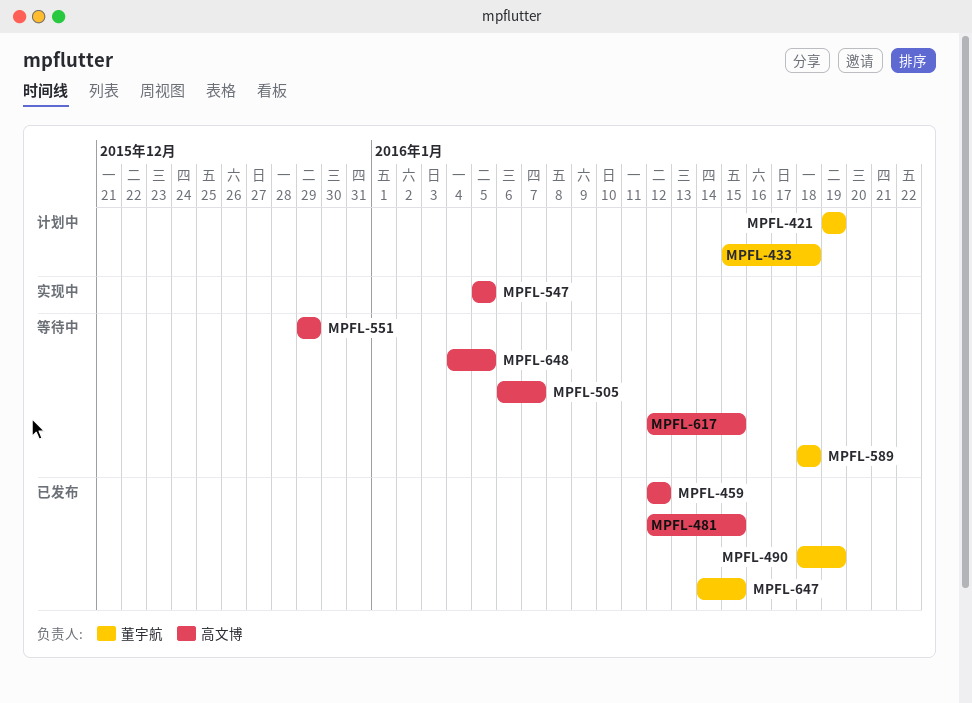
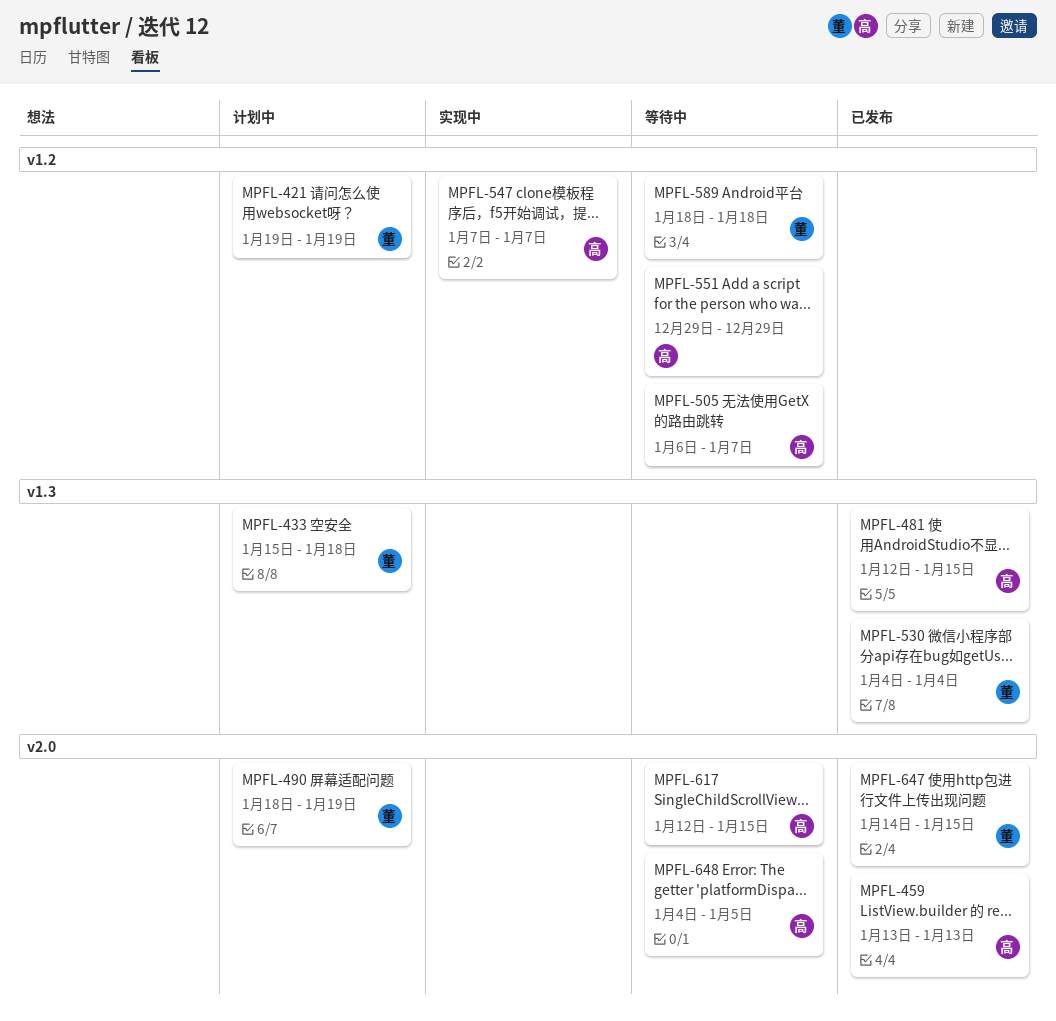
MPFL-459, start: Jan 12 -> Jan 13
MPFL-459, due: Jan 12 -> Jan 13
MPFL-490, status: 已发布 -> 计划中
MPFL-530: none -> present
MPFL-547, start: Jan 5 -> Jan 7
MPFL-547, due: Jan 5 -> Jan 7

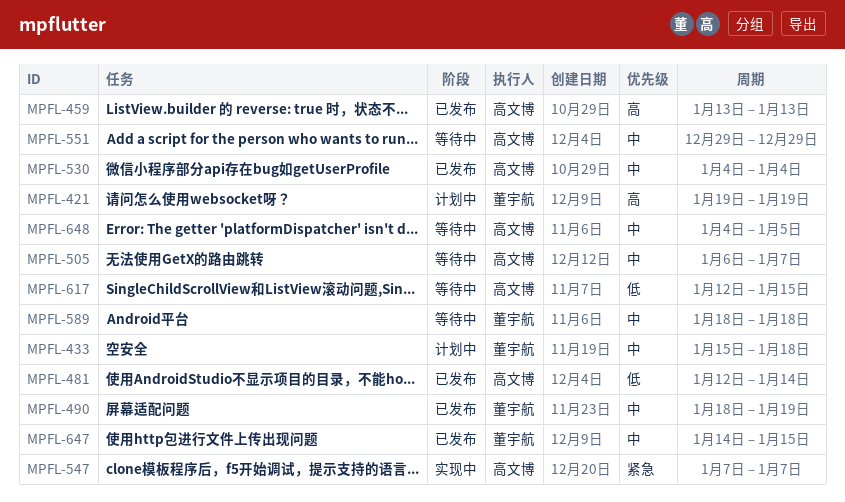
MPFL-481, due: Jan 15 -> Jan 14
MPFL-490, status: 计划中 -> 已发布
MPFL-530, owner: 董宇航 -> 高文博

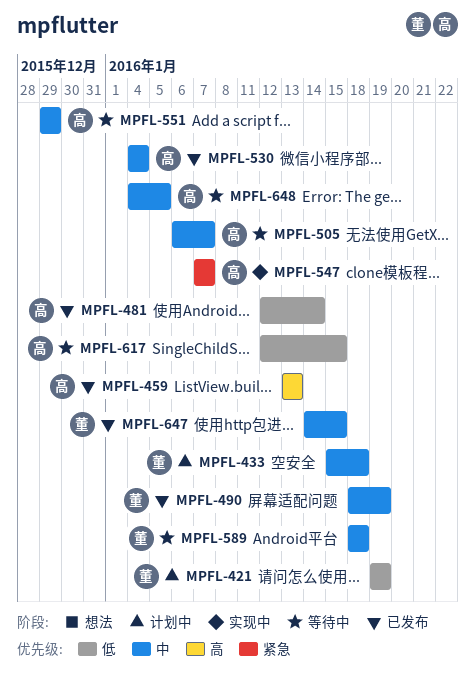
MPFL-421, priority: 高 -> 低

